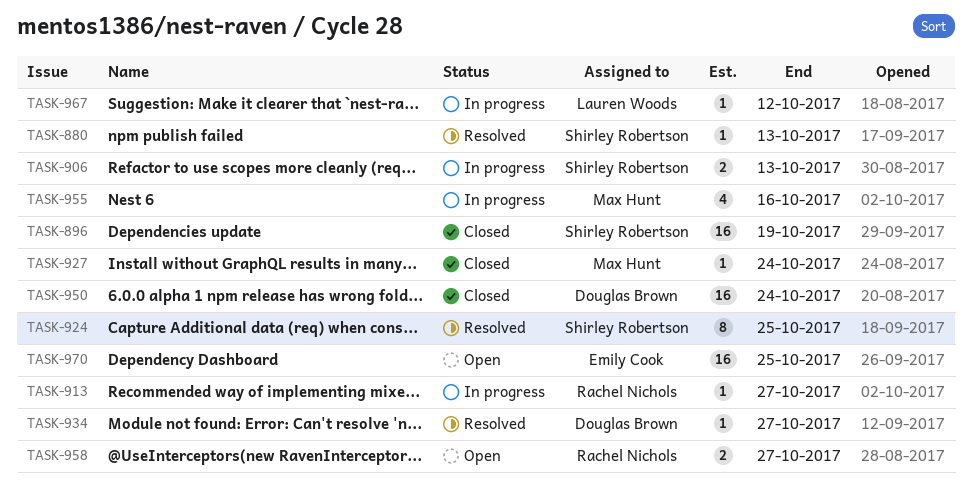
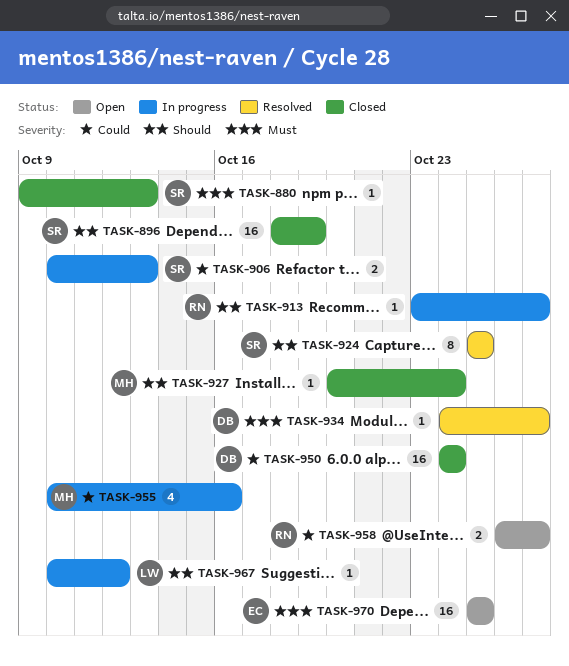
TASK-880, status: Resolved -> Closed

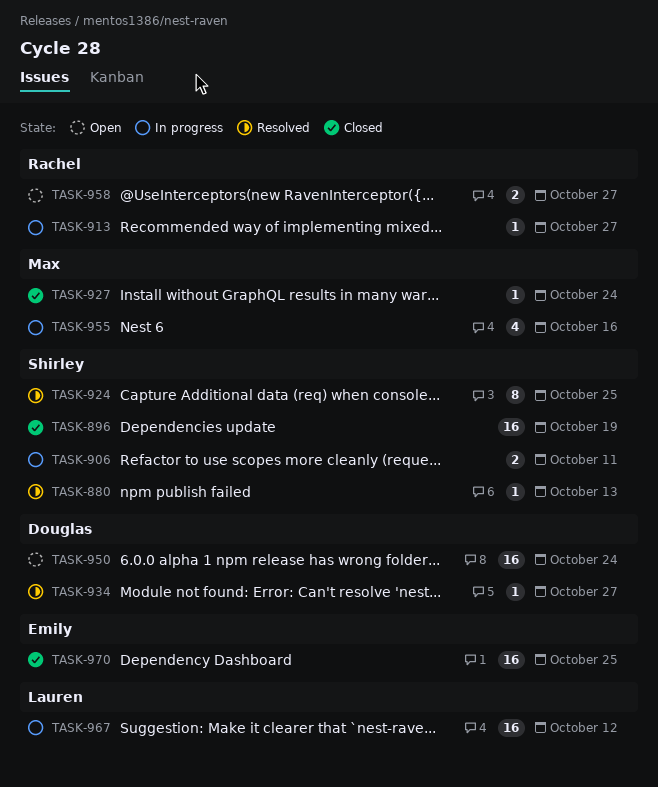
TASK-880, status: Closed -> Resolved
TASK-906, due: Oct 13 -> Oct 11
TASK-950, status: Closed -> Open
TASK-967, estimate: 1 -> 16
TASK-970, status: Open -> Closed

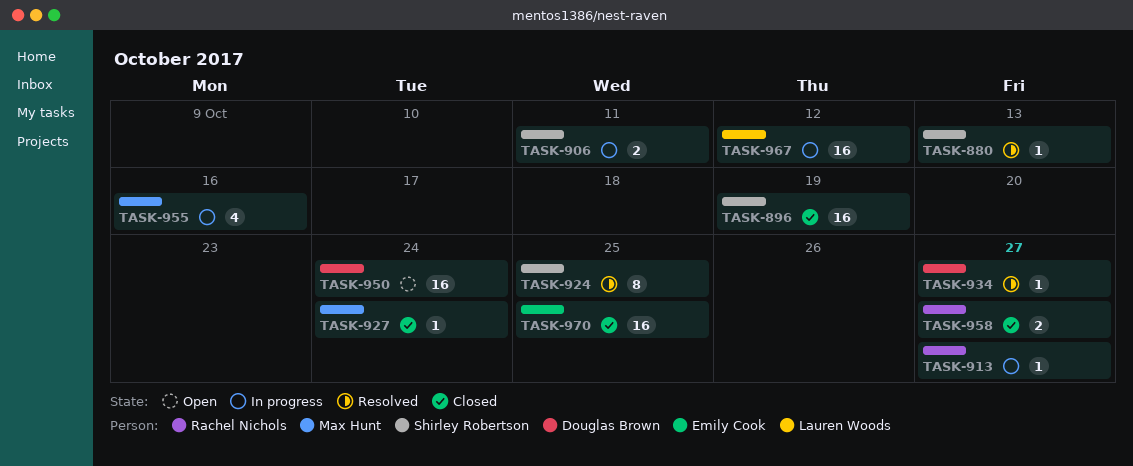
TASK-958, status: Open -> Closed

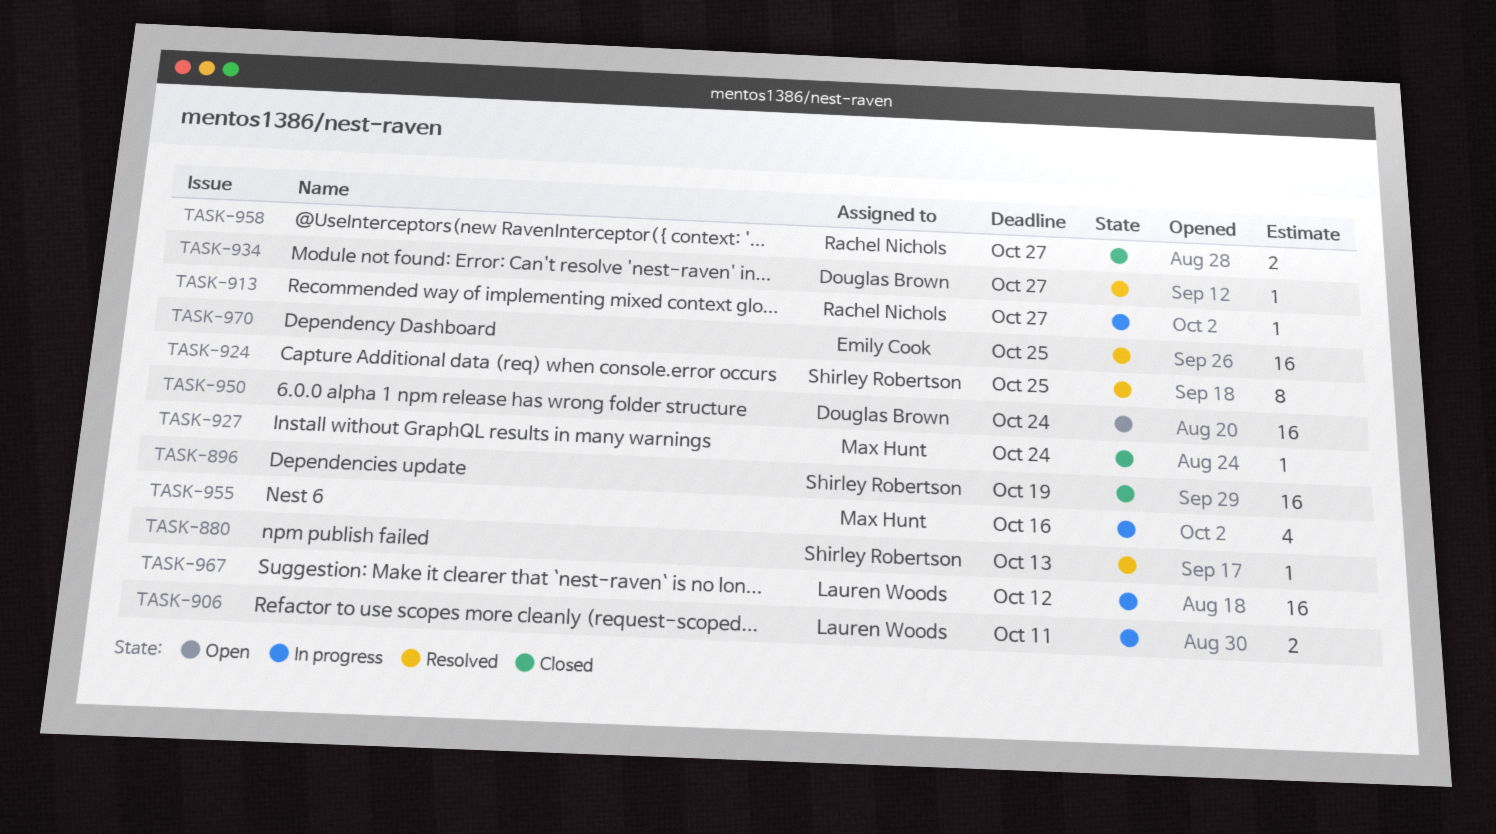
TASK-906, owner: Shirley Robertson -> Lauren Woods
TASK-970, status: Closed -> Resolved

